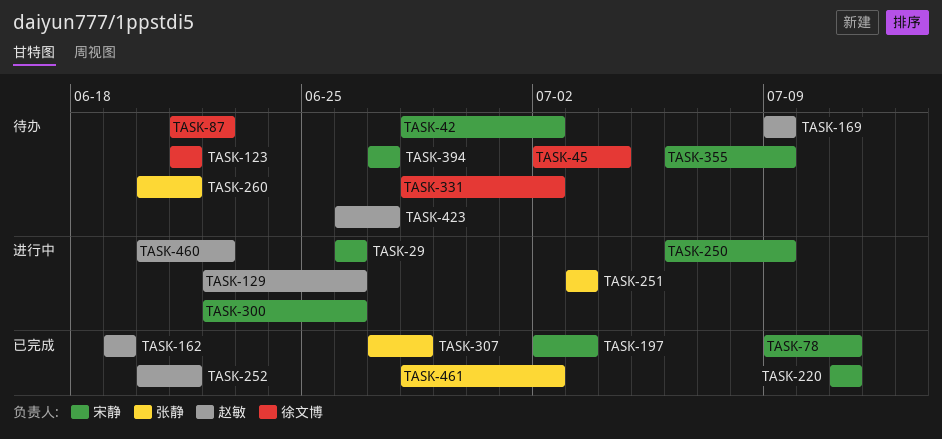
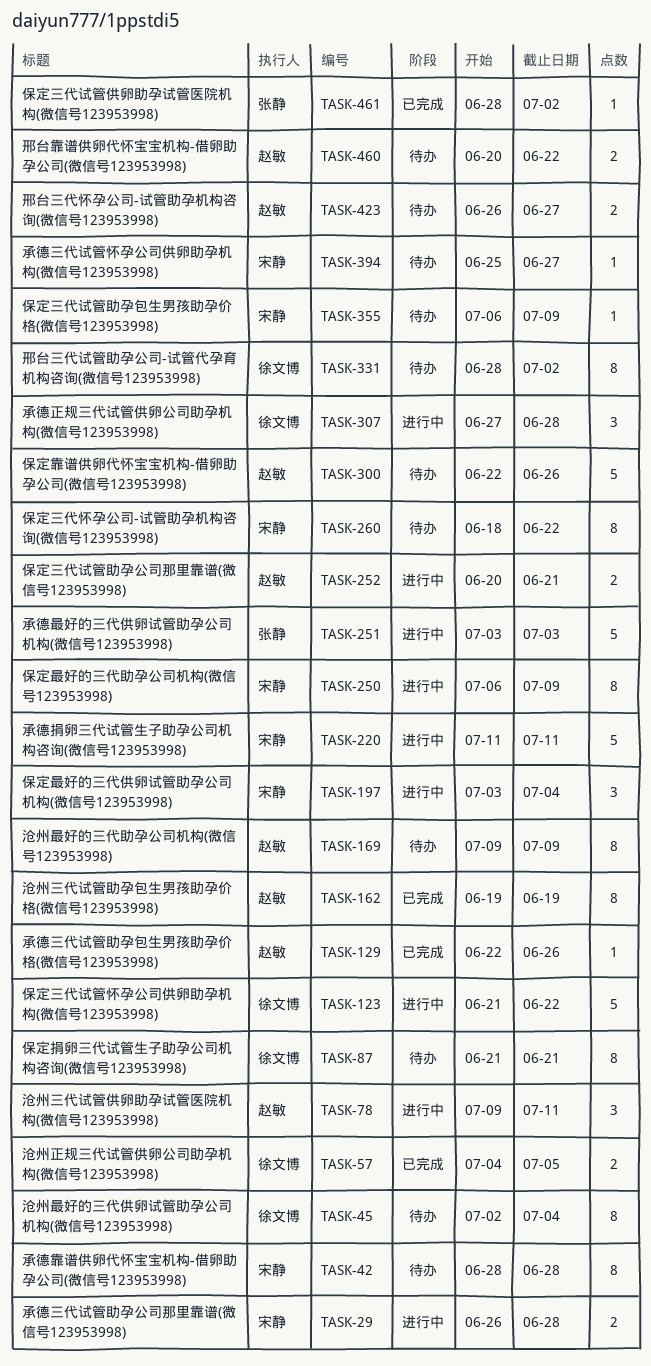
TASK-29, due: Jun 26 -> Jun 28
TASK-42, due: Jul 2 -> Jun 28
TASK-57: none -> present
TASK-78, status: 已完成 -> 进行中
TASK-78, owner: 宋静 -> 赵敏
TASK-87, due: Jun 22 -> Jun 21
TASK-123, status: 待办 -> 进行中
TASK-123, due: Jun 21 -> Jun 22
TASK-129, status: 进行中 -> 已完成
TASK-197, status: 已完成 -> 进行中
TASK-197, start: Jul 2 -> Jul 3
TASK-197, due: Jul 3 -> Jul 4
TASK-220, status: 已完成 -> 进行中
TASK-252, status: 已完成 -> 进行中
TASK-260, owner: 张静 -> 宋静
TASK-260, start: Jun 20 -> Jun 18
TASK-260, due: Jun 21 -> Jun 22
TASK-300, status: 进行中 -> 待办
TASK-300, owner: 宋静 -> 赵敏
TASK-307, status: 已完成 -> 进行中
TASK-307, owner: 张静 -> 徐文博
TASK-394, start: Jun 27 -> Jun 25
TASK-460, status: 进行中 -> 待办

